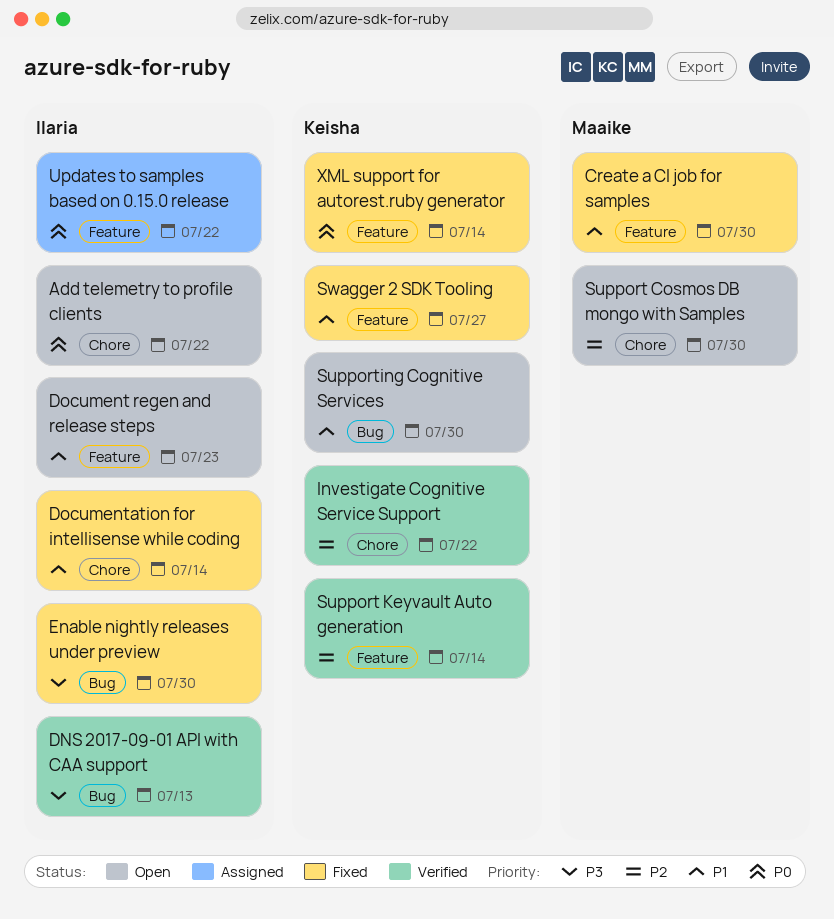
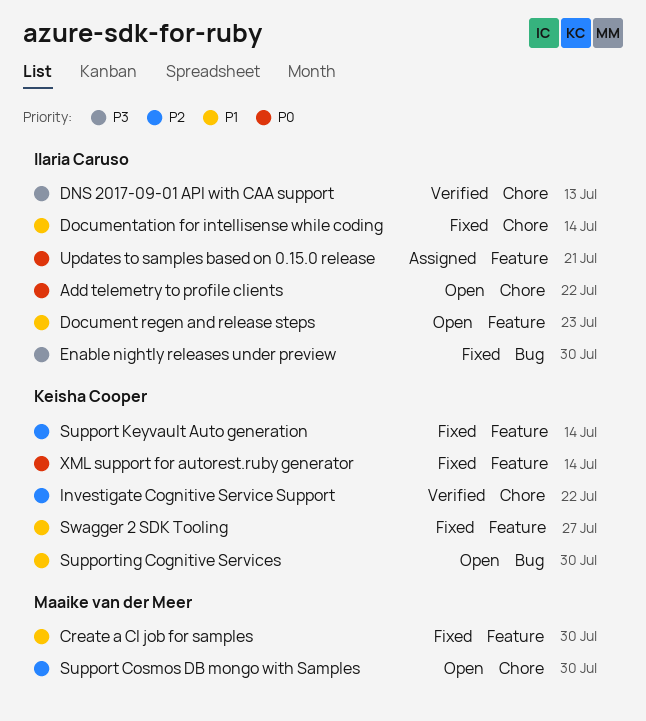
DNS 2017-09-01 API with CAA support, label: Bug -> Chore
Support Keyvault Auto generation, status: Verified -> Fixed
Updates to samples based on 0.15.0 release, due: Jul 22 -> Jul 21

